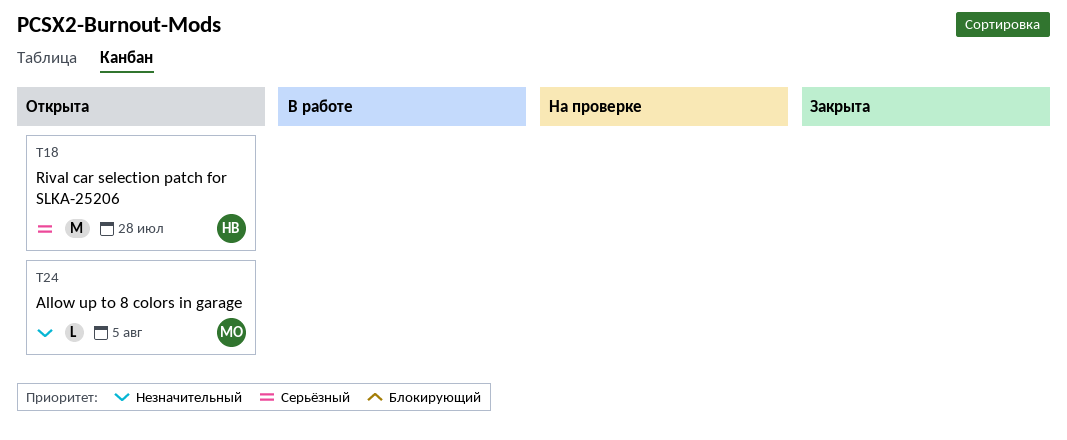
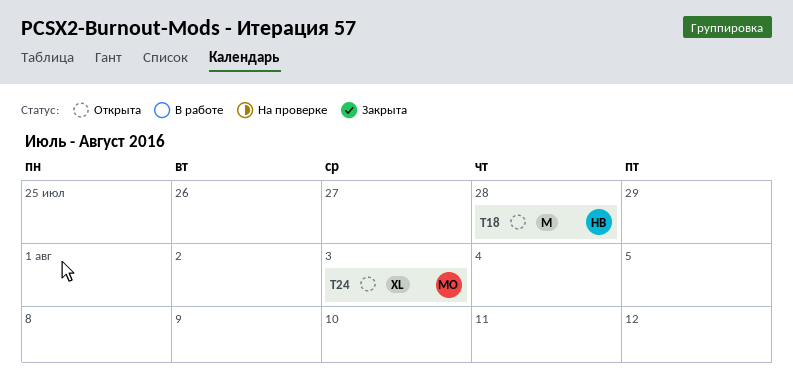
T24, estimate: L -> XL
T24, due: Aug 5 -> Aug 3

